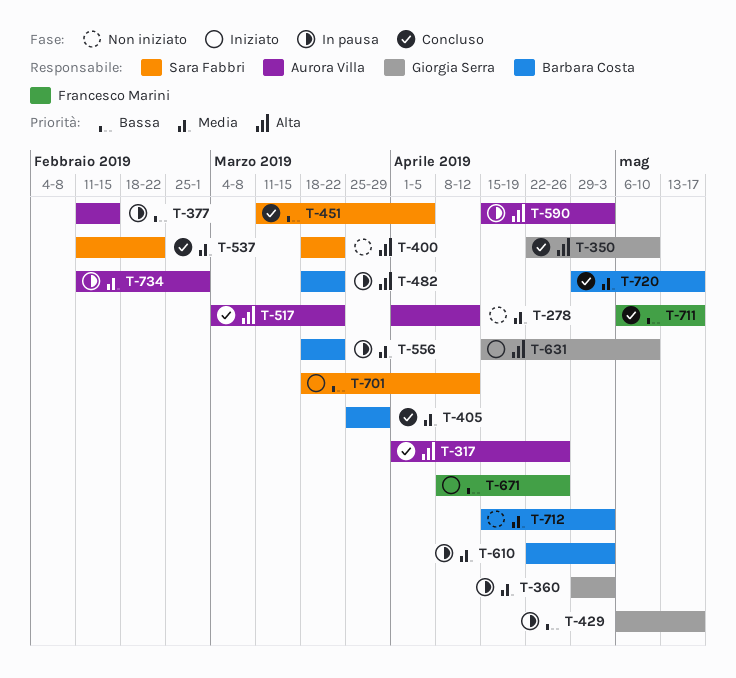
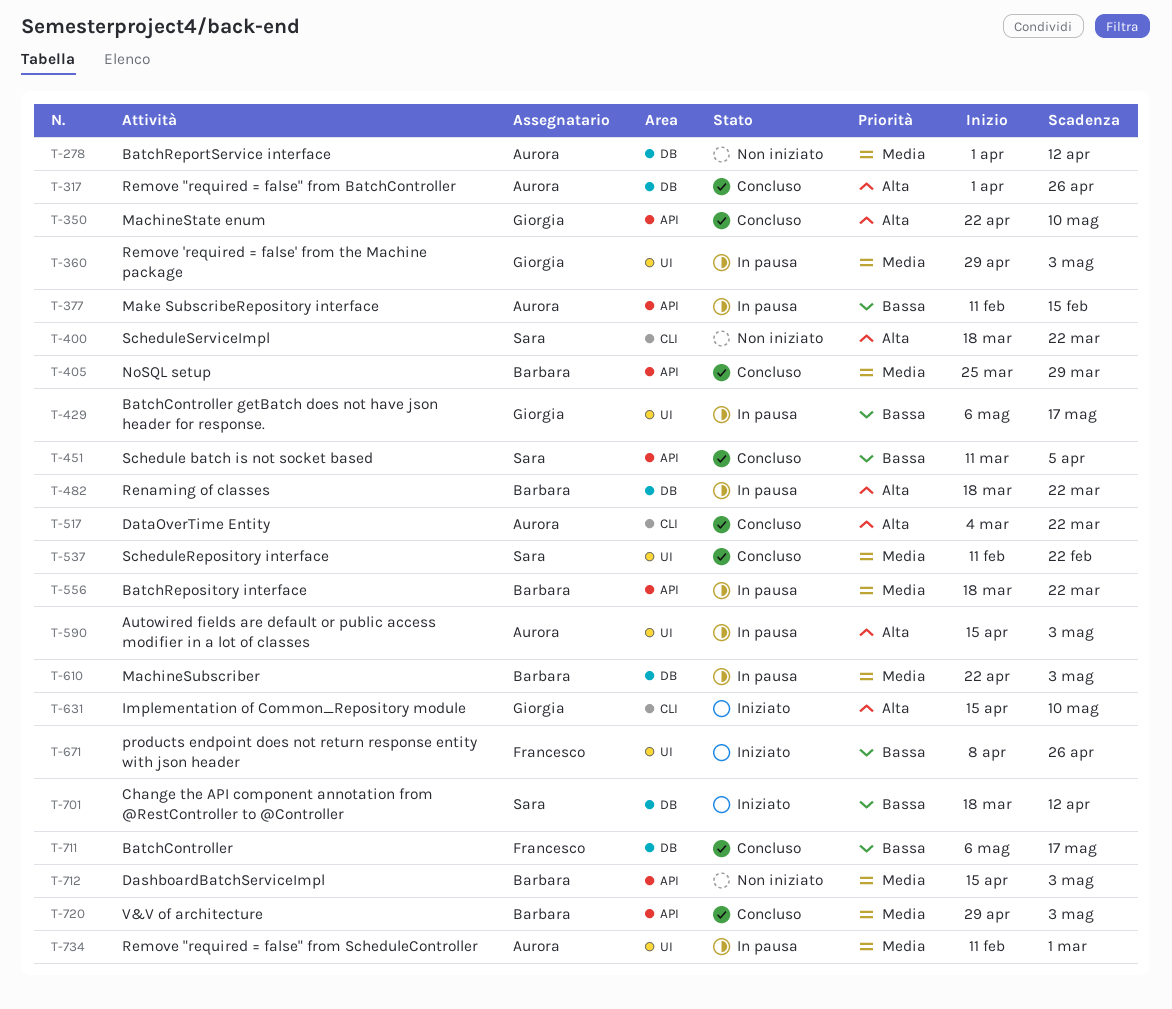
T-720, due: May 17 -> May 3

